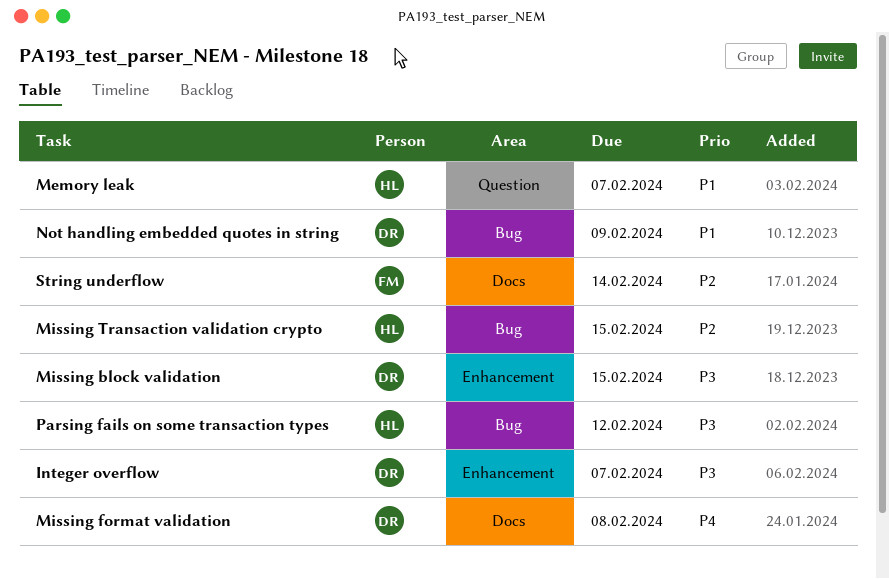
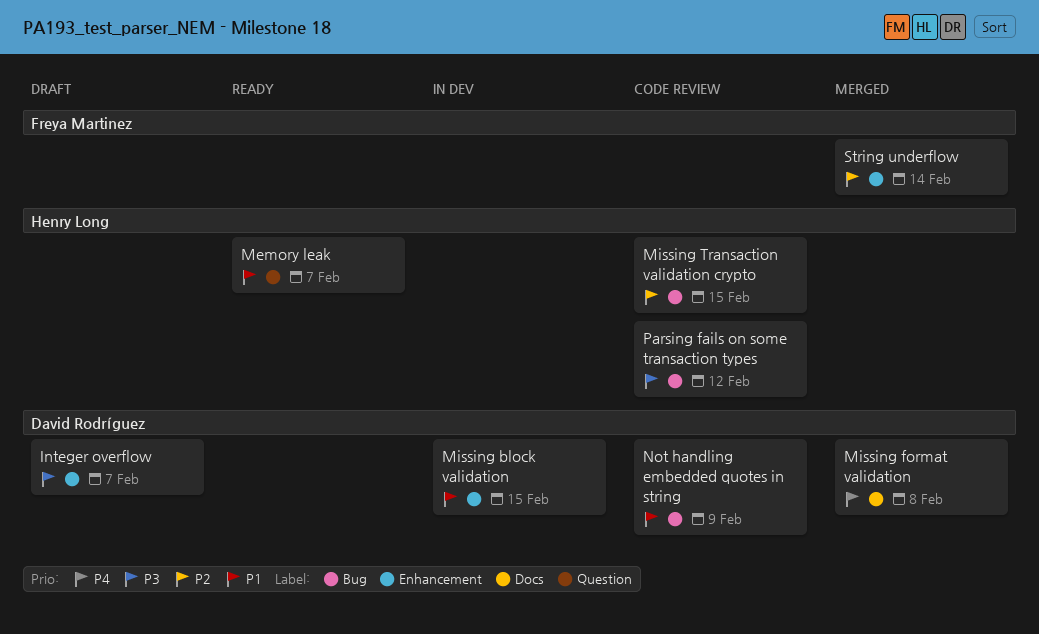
Missing block validation, priority: P3 -> P1
String underflow, label: Docs -> Enhancement

